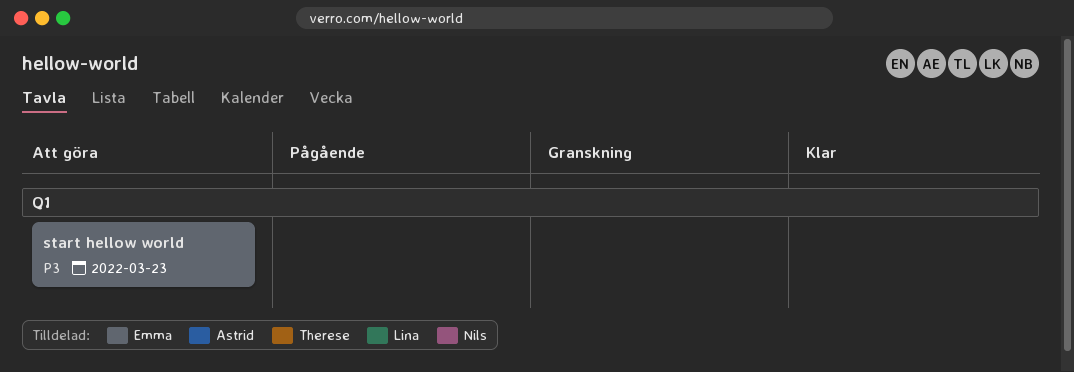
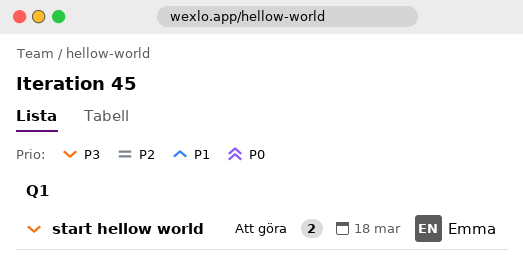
start hellow world, due: Mar 23 -> Mar 18

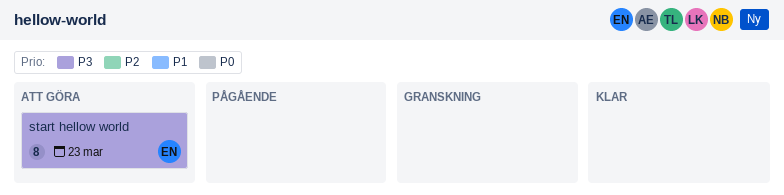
start hellow world, estimate: 2 -> 8
start hellow world, due: Mar 18 -> Mar 23

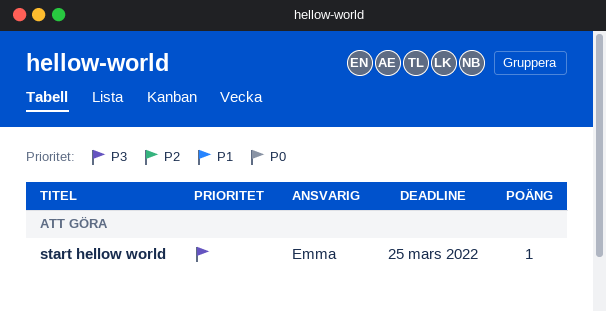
start hellow world, estimate: 8 -> 1
start hellow world, due: Mar 23 -> Mar 25

